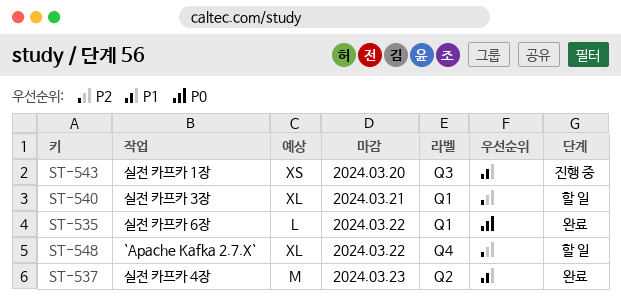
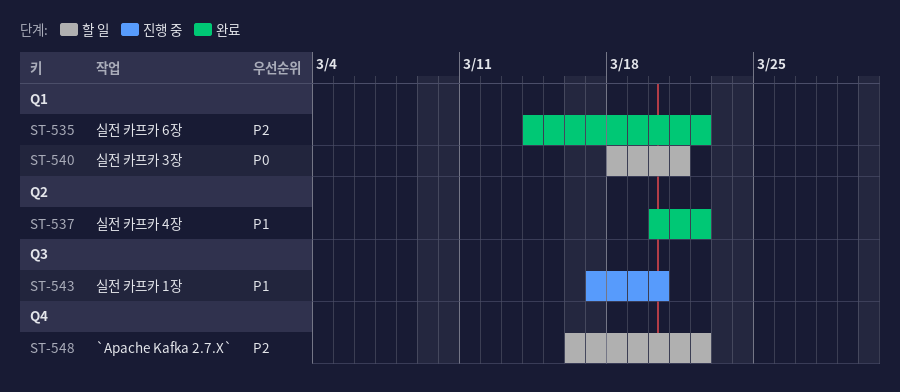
ST-535, priority: P0 -> P2
ST-537, due: Mar 23 -> Mar 22
ST-540, priority: P2 -> P0

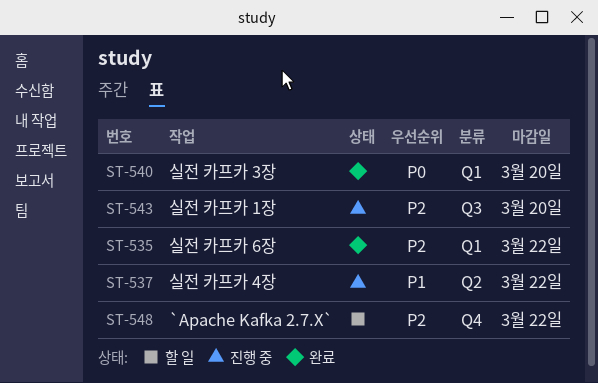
ST-537, status: 완료 -> 진행 중
ST-540, status: 할 일 -> 완료
ST-540, due: Mar 21 -> Mar 20
ST-543, priority: P1 -> P2

